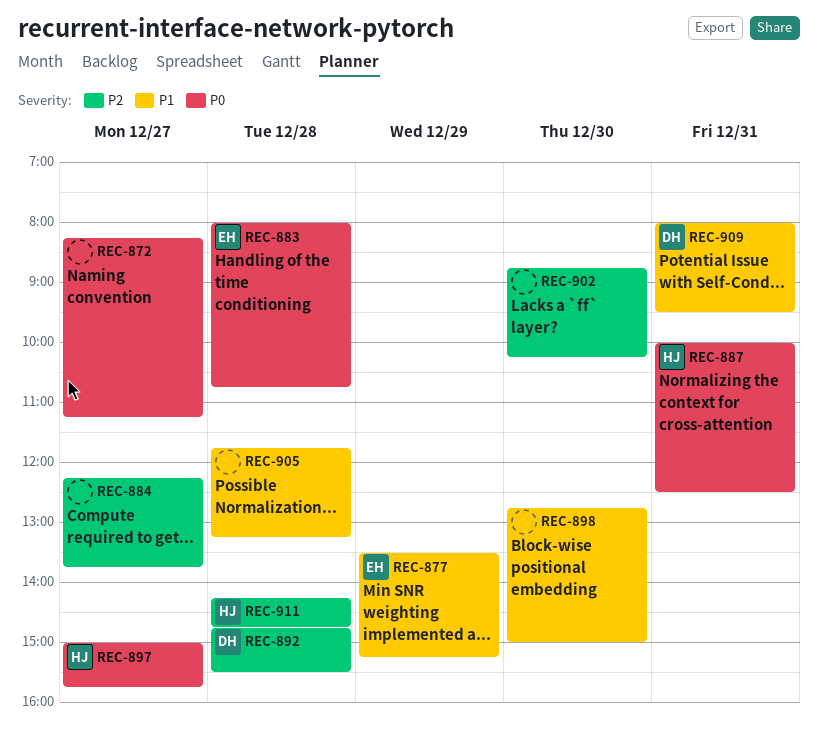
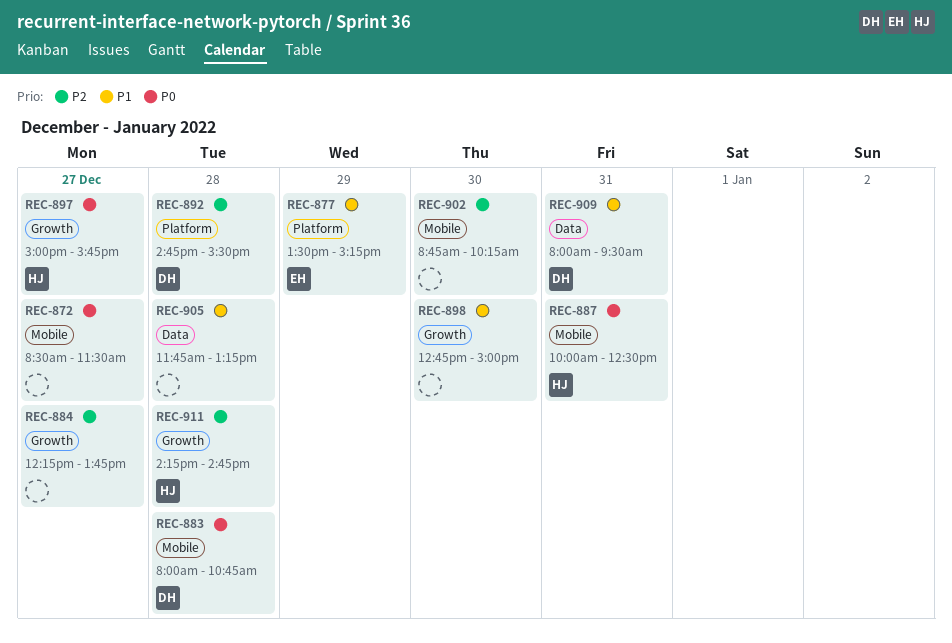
REC-872, begins: 08:15 -> 08:30
REC-872, ends: 11:15 -> 11:30
REC-883, owner: EH -> DH

